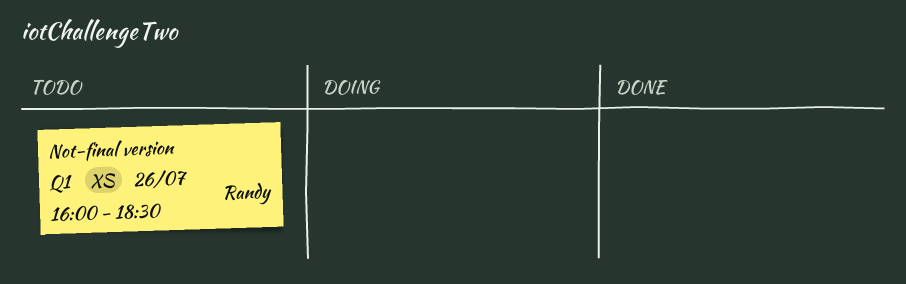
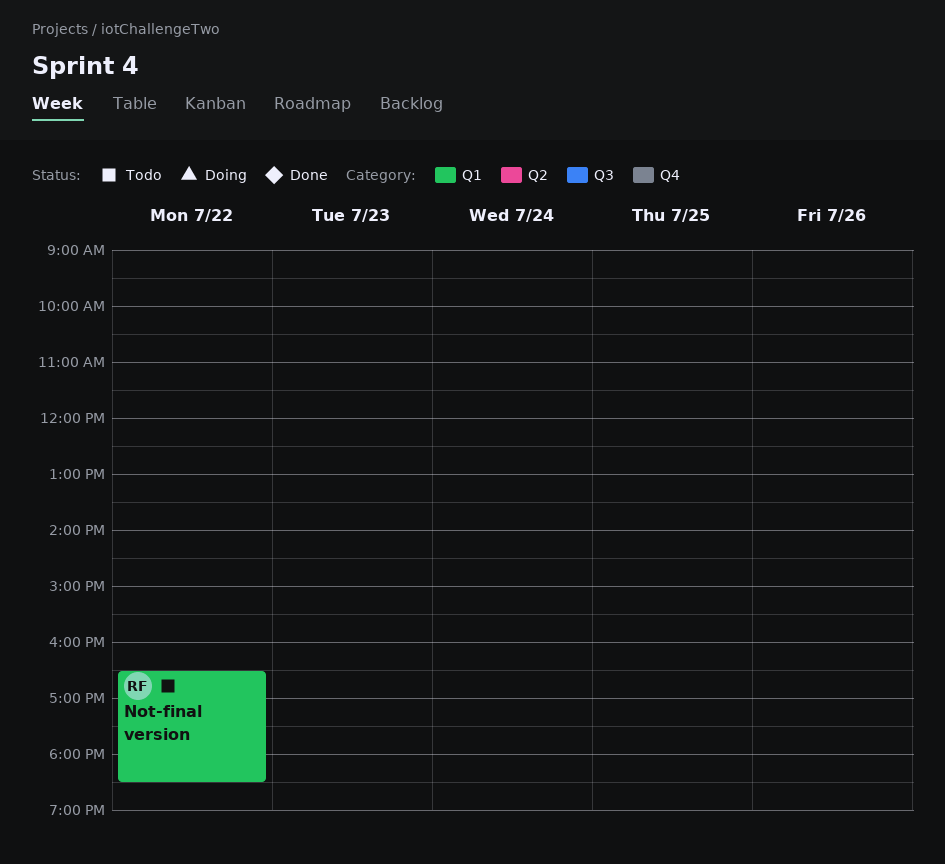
Not-final version, day: Jul 26 -> Jul 22
Not-final version, begins: 16:00 -> 16:30

